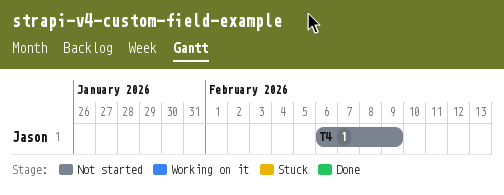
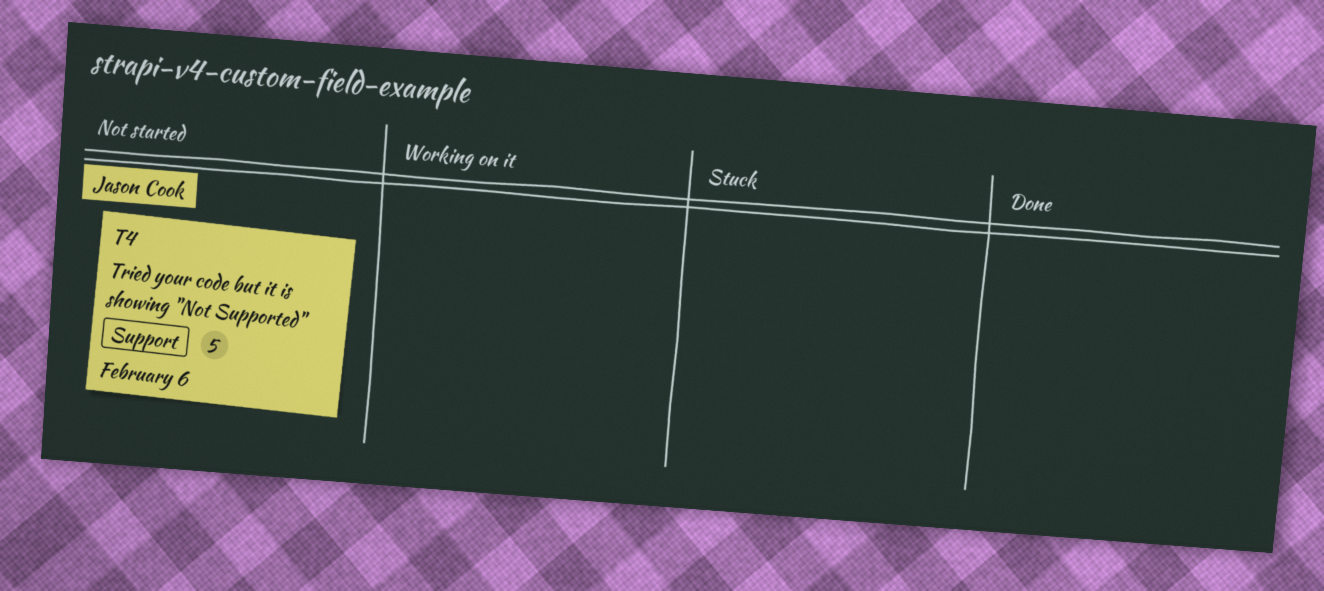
T4, estimate: 1 -> 5
T4, due: Feb 9 -> Feb 6

